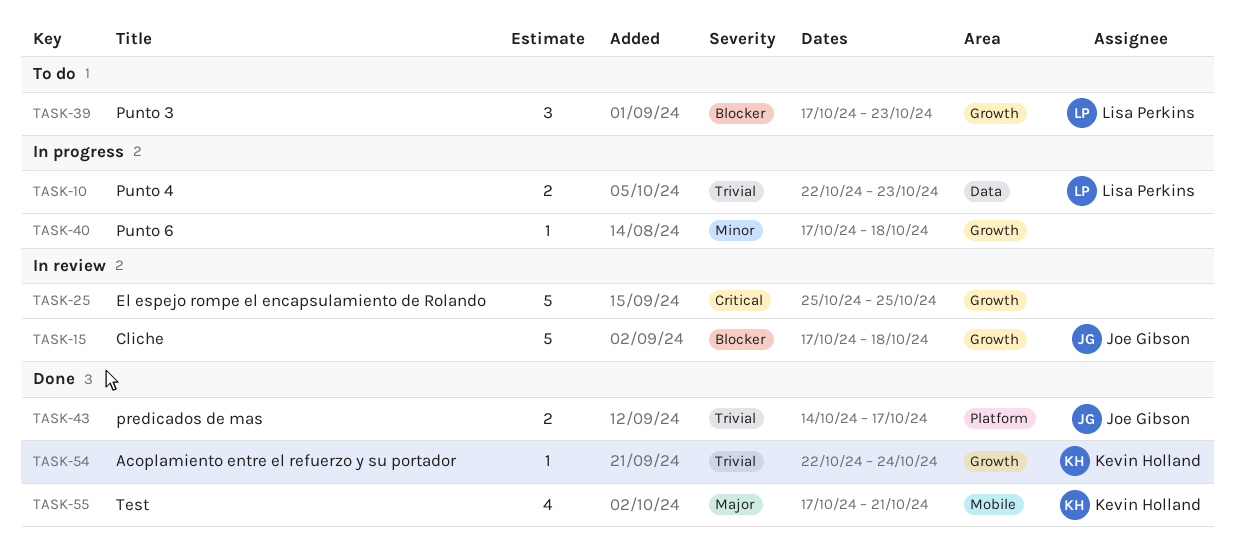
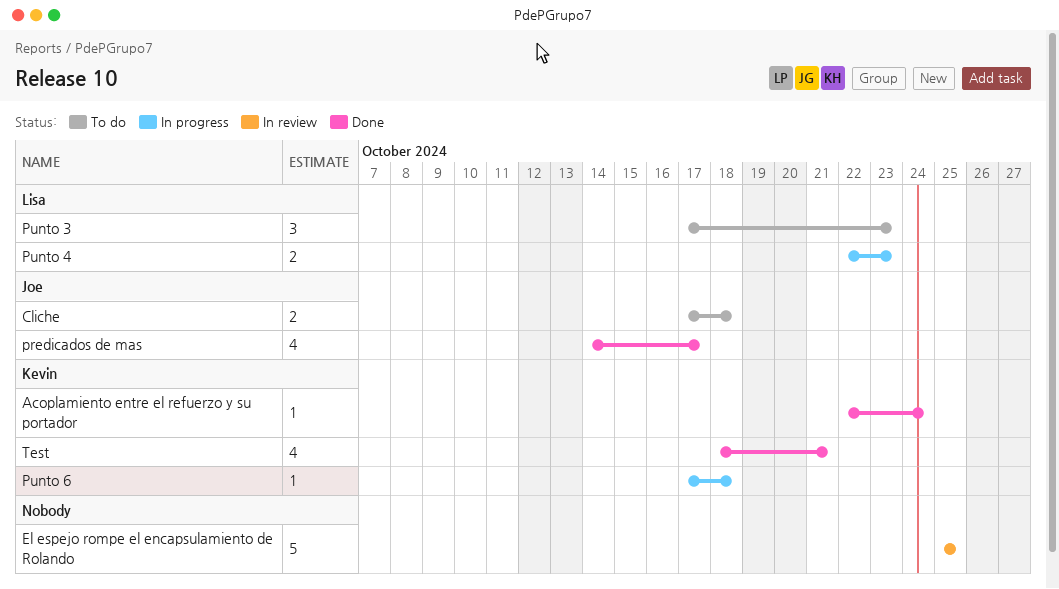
Cliche, status: In review -> To do
Cliche, estimate: 5 -> 2
predicados de mas, estimate: 2 -> 4
Punto 6, owner: none -> Kevin Holland
Test, start: Oct 17 -> Oct 18

